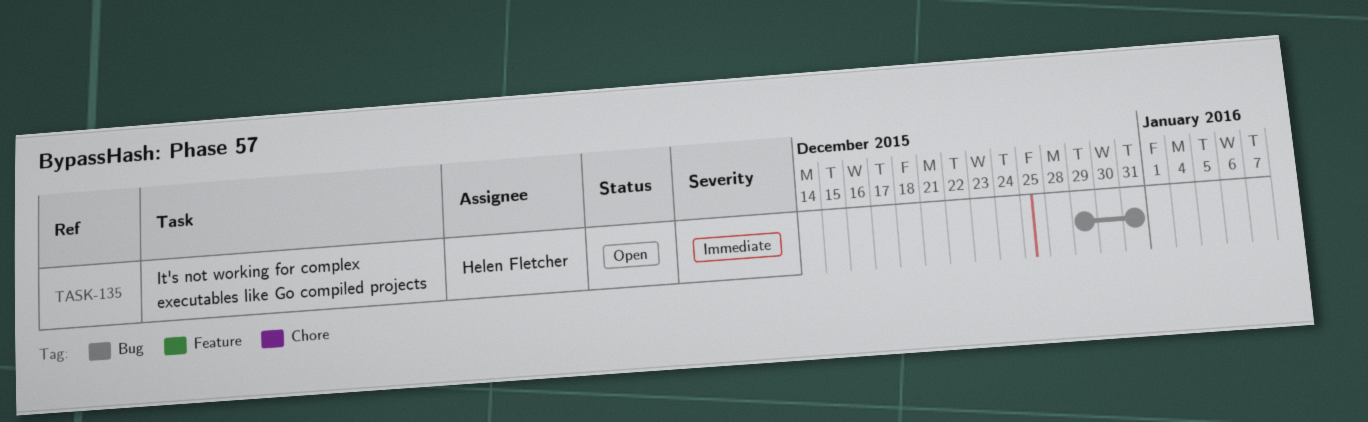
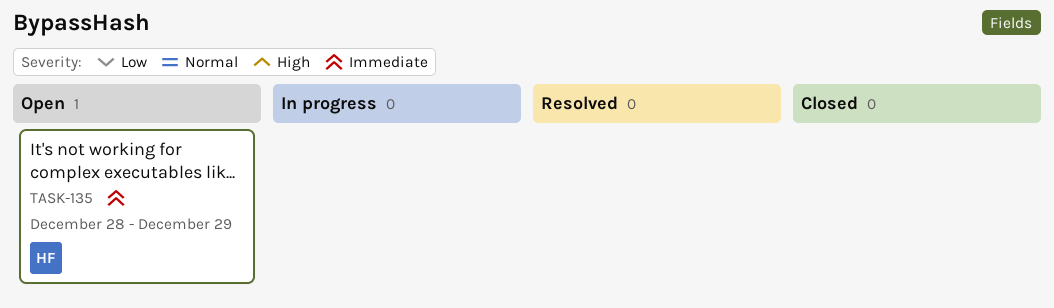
TASK-135, start: Dec 29 -> Dec 28
TASK-135, due: Dec 31 -> Dec 29

